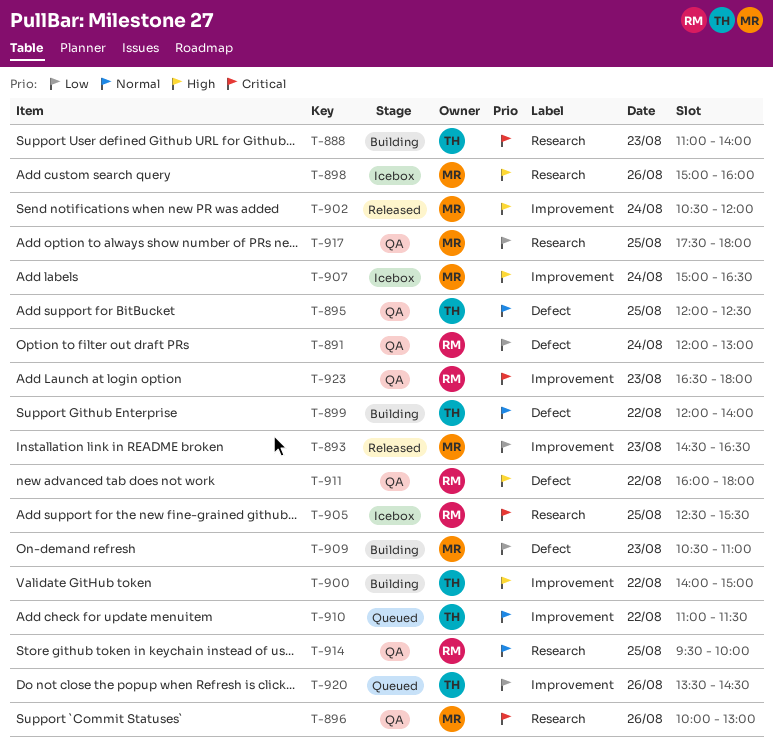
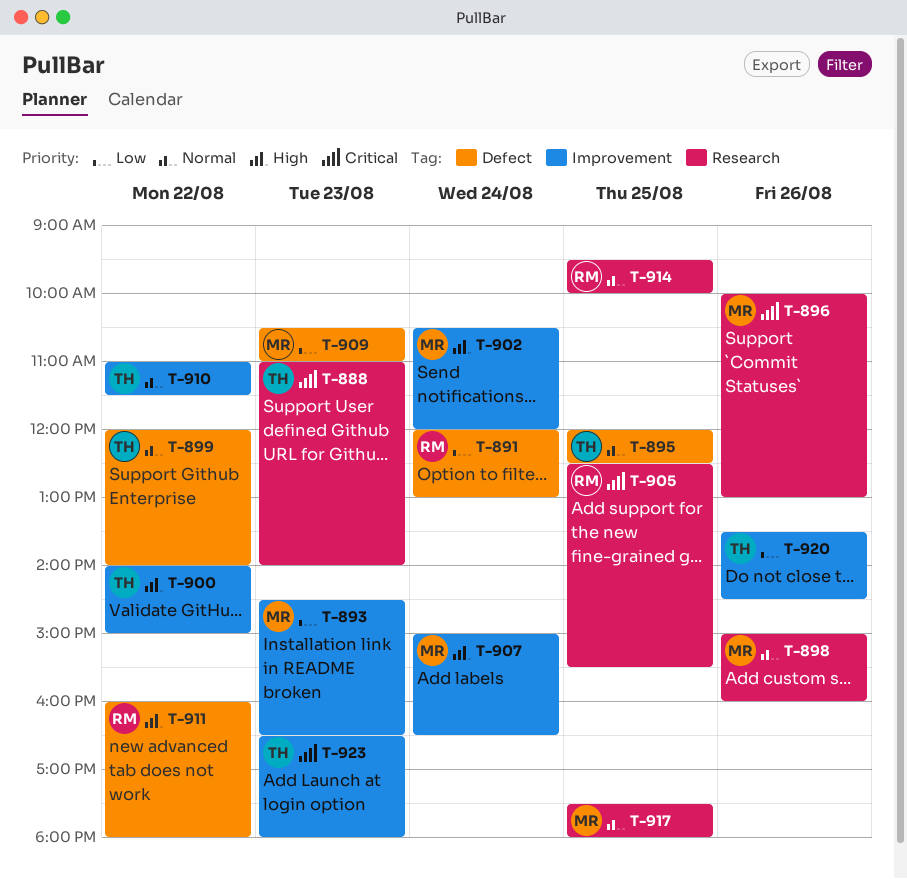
T-898, priority: High -> Normal
T-917, priority: Low -> Normal
T-923, owner: RM -> TH

